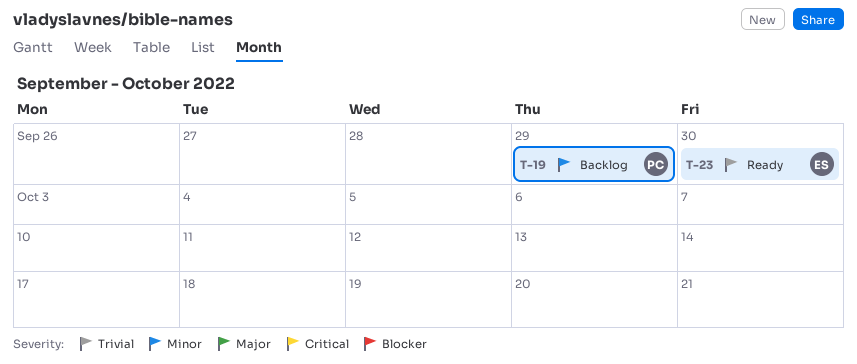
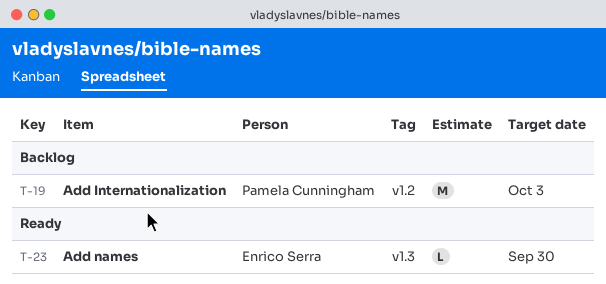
T-19, due: Sep 29 -> Oct 3

